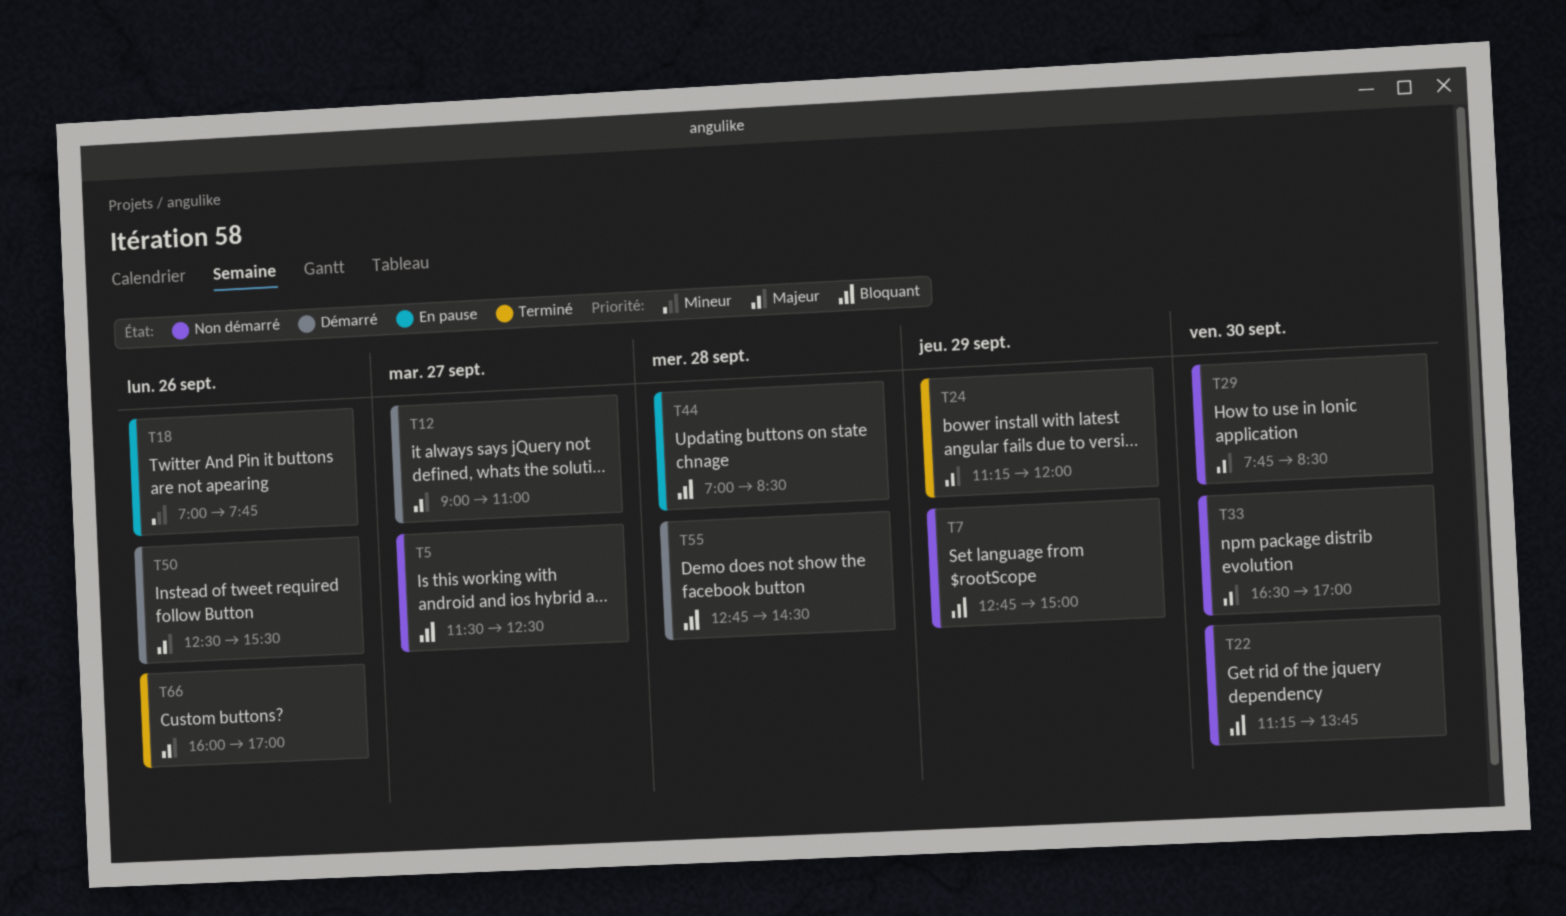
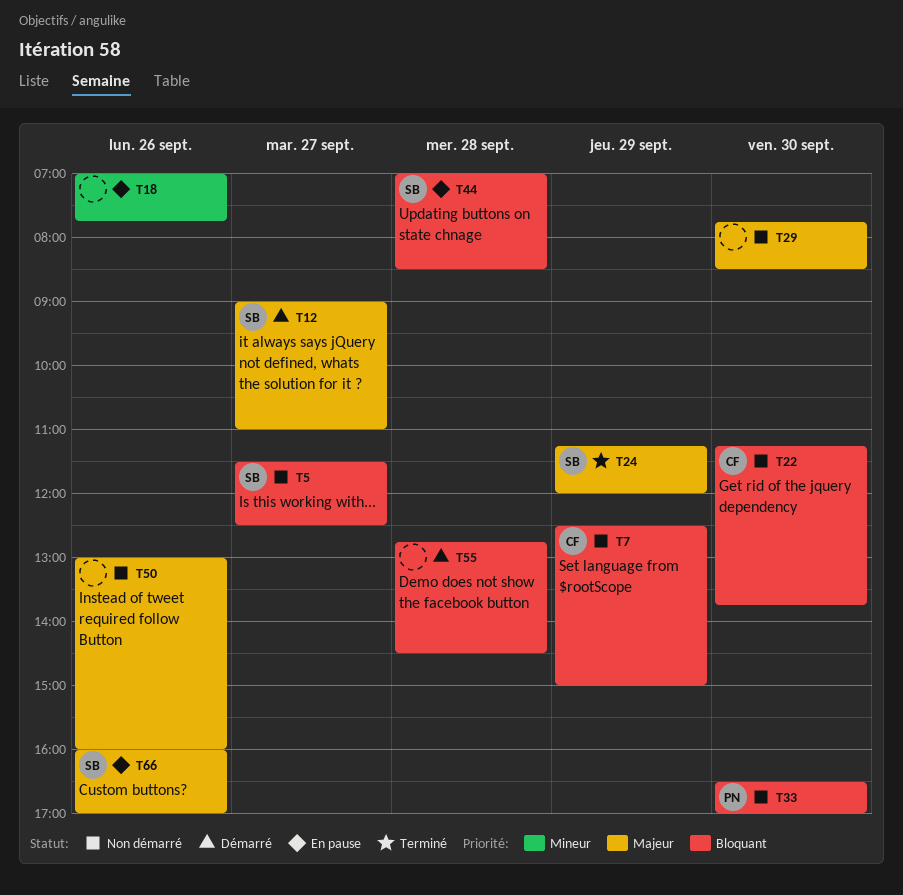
T7, begins: 12:45 -> 12:30
T33, priority: Majeur -> Bloquant
T50, status: Démarré -> Non démarré
T50, begins: 12:30 -> 13:00
T50, ends: 15:30 -> 16:00
T66, status: Terminé -> En pause

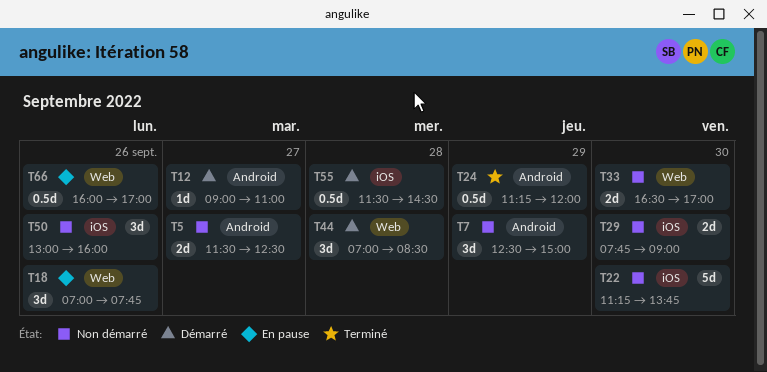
T29, ends: 08:30 -> 09:00
T44, status: En pause -> Démarré
T55, begins: 12:45 -> 11:30

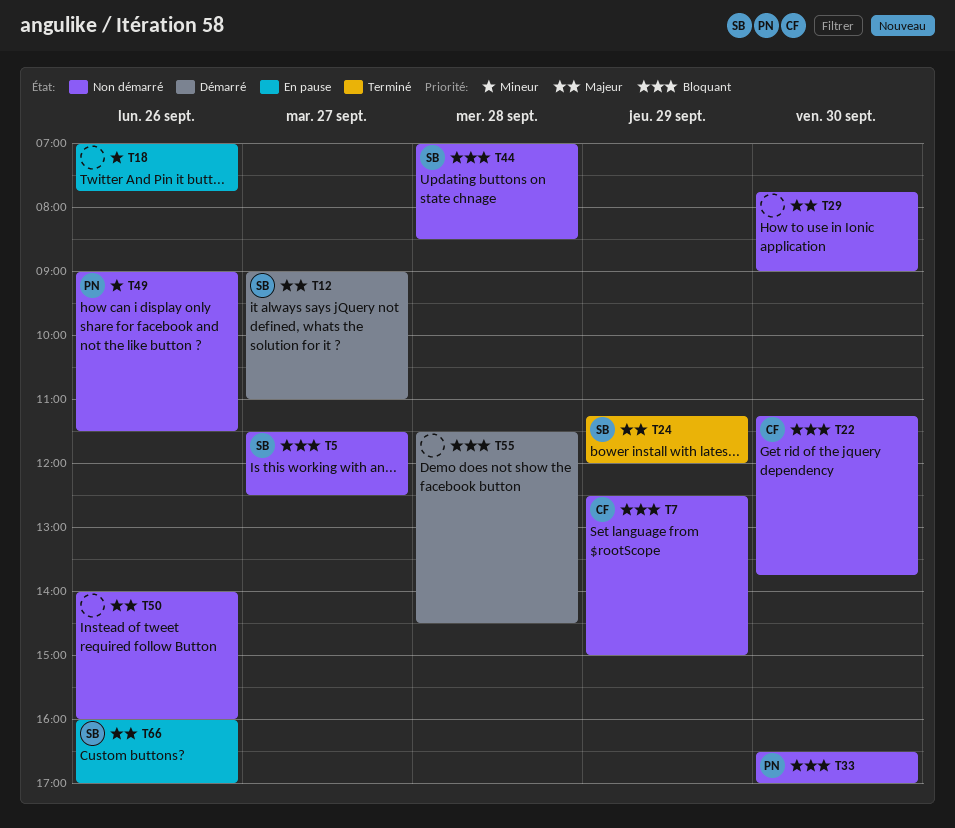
T44, status: Démarré -> Non démarré
T49: none -> present
T50, begins: 13:00 -> 14:00

